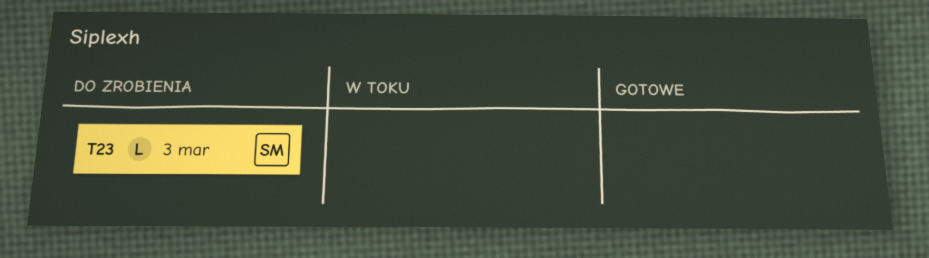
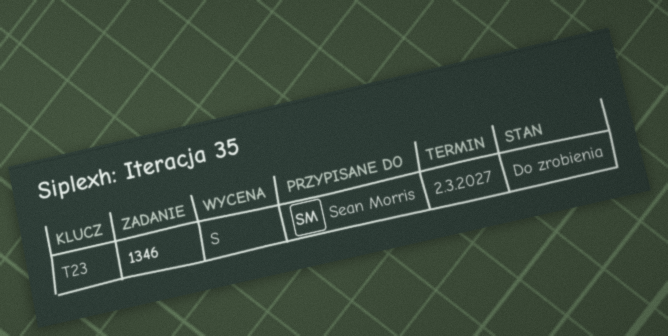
T23, estimate: L -> S
T23, due: Mar 3 -> Mar 2

